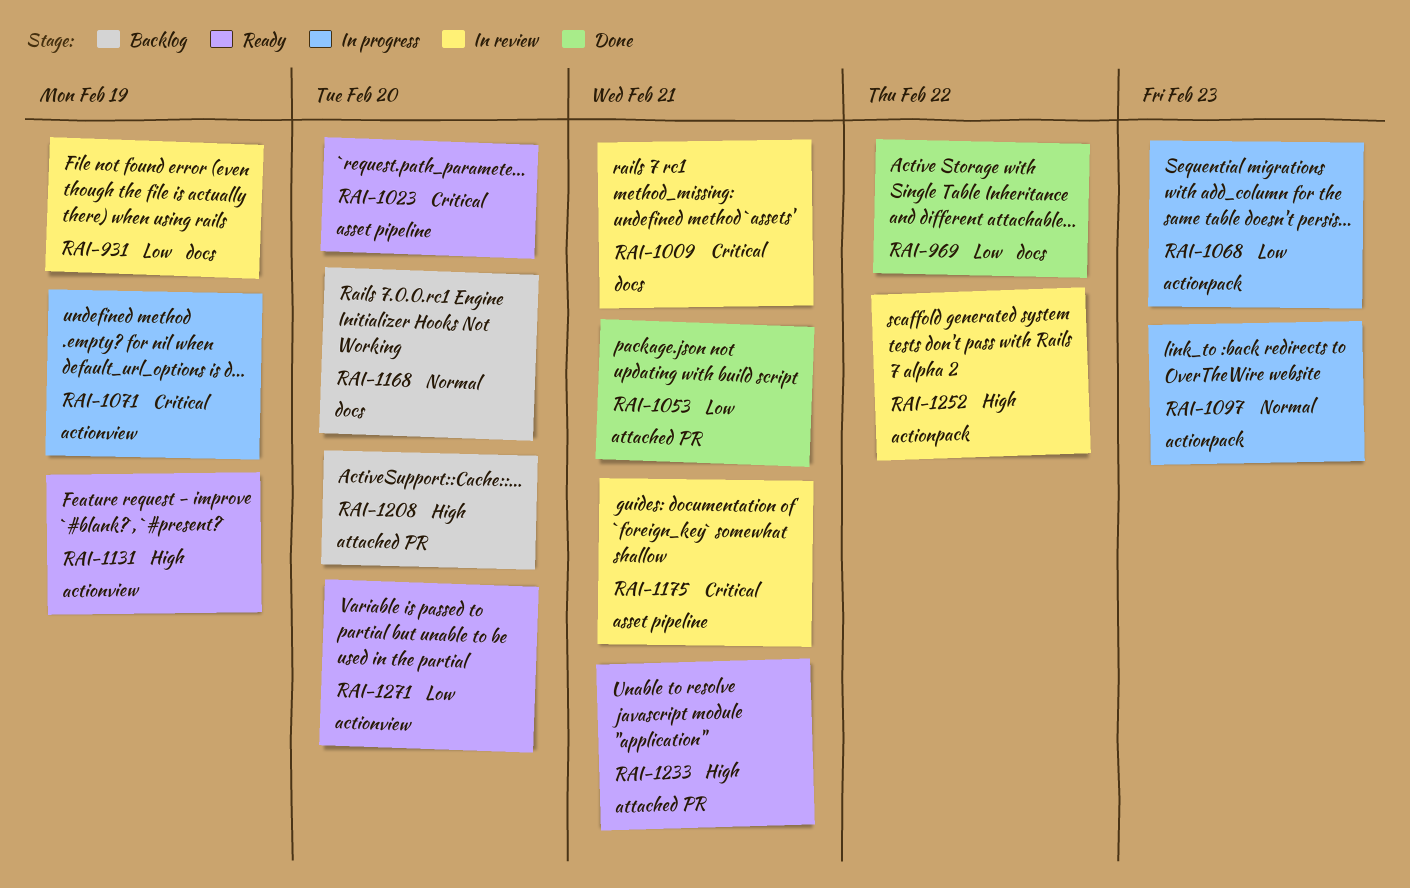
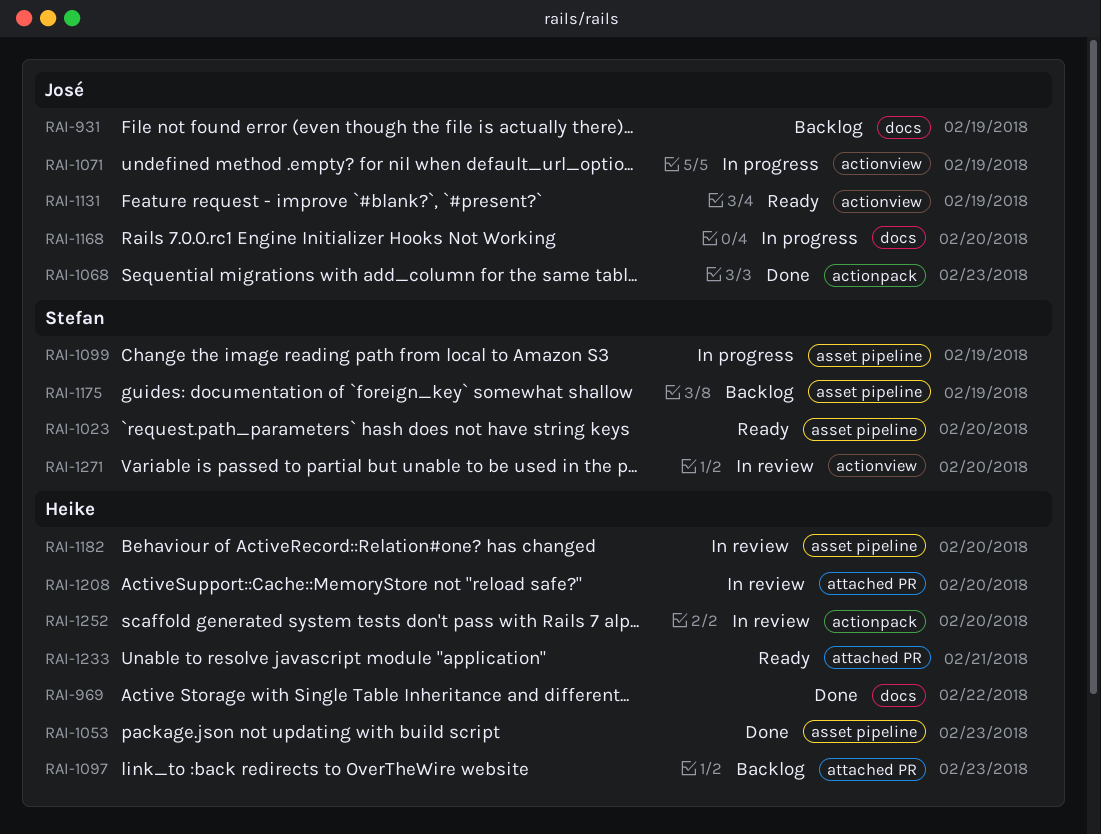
RAI-931, status: In review -> Backlog
RAI-1009: present -> none
RAI-1053, label: attached PR -> asset pipeline
RAI-1053, due: Feb 21 -> Feb 23
RAI-1068, status: In progress -> Done
RAI-1097, status: In progress -> Backlog
RAI-1097, label: actionpack -> attached PR
RAI-1099: none -> present
RAI-1168, status: Backlog -> In progress
RAI-1175, status: In review -> Backlog
RAI-1175, due: Feb 21 -> Feb 19
RAI-1182: none -> present
RAI-1208, status: Backlog -> In review
RAI-1252, due: Feb 22 -> Feb 20
RAI-1271, status: Ready -> In review

